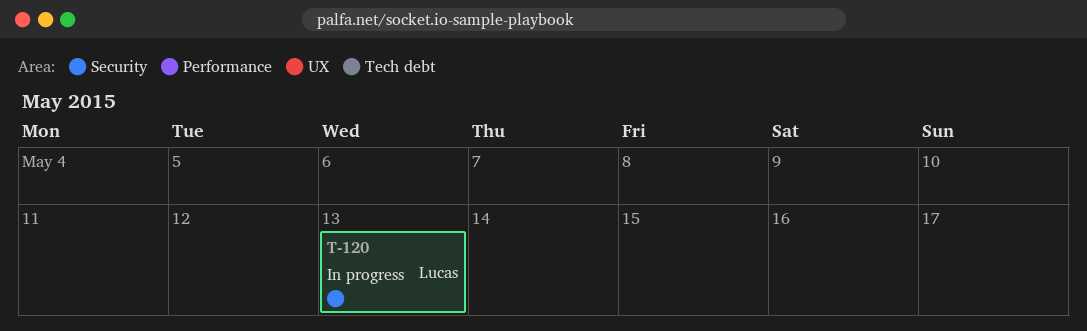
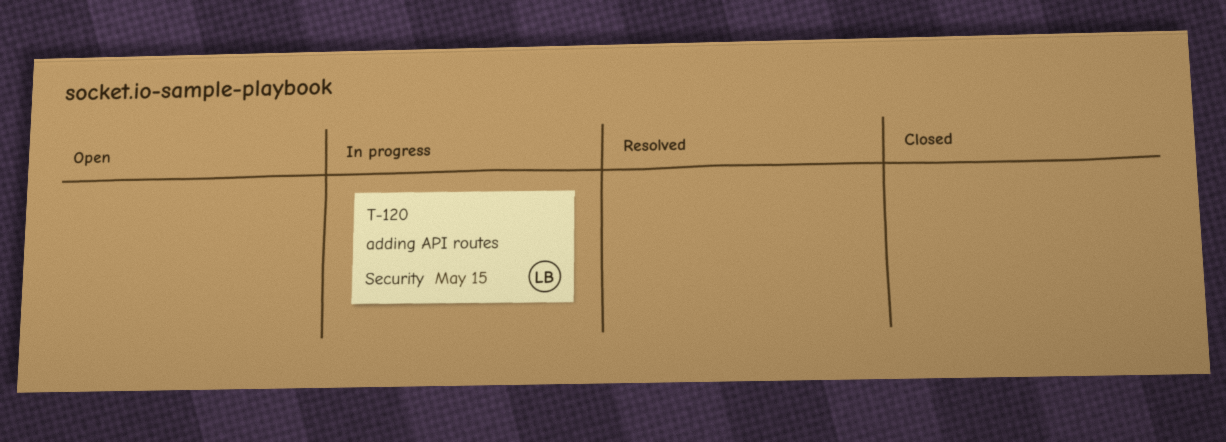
T-120, due: May 13 -> May 15

